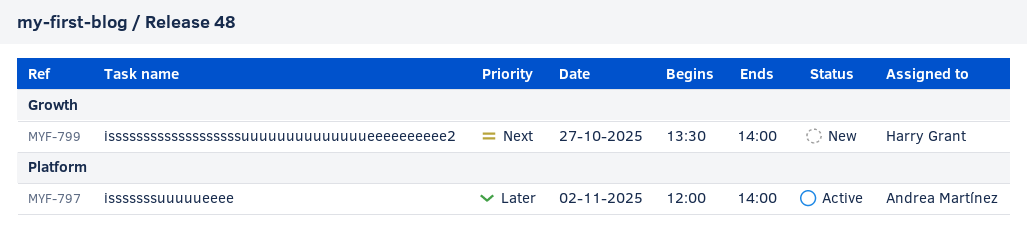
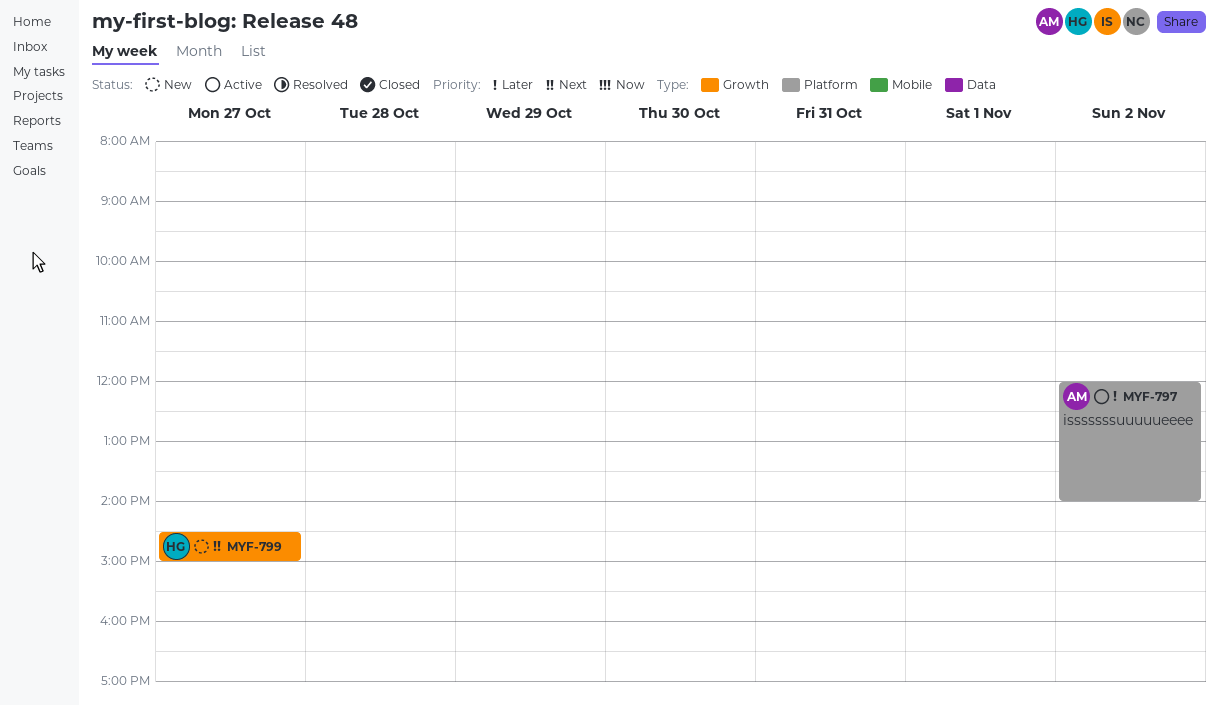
MYF-799, begins: 13:30 -> 14:30
MYF-799, ends: 14:00 -> 15:00

